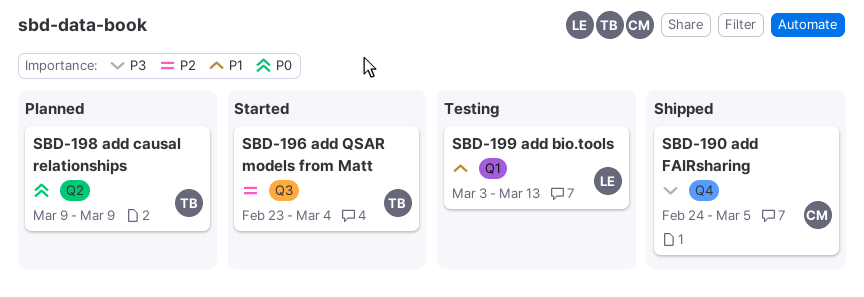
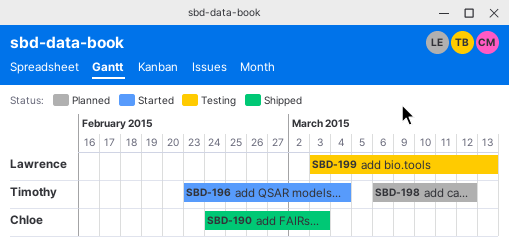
SBD-190, due: Mar 5 -> Mar 3
SBD-198, start: Mar 9 -> Mar 6
SBD-198, due: Mar 9 -> Mar 12

